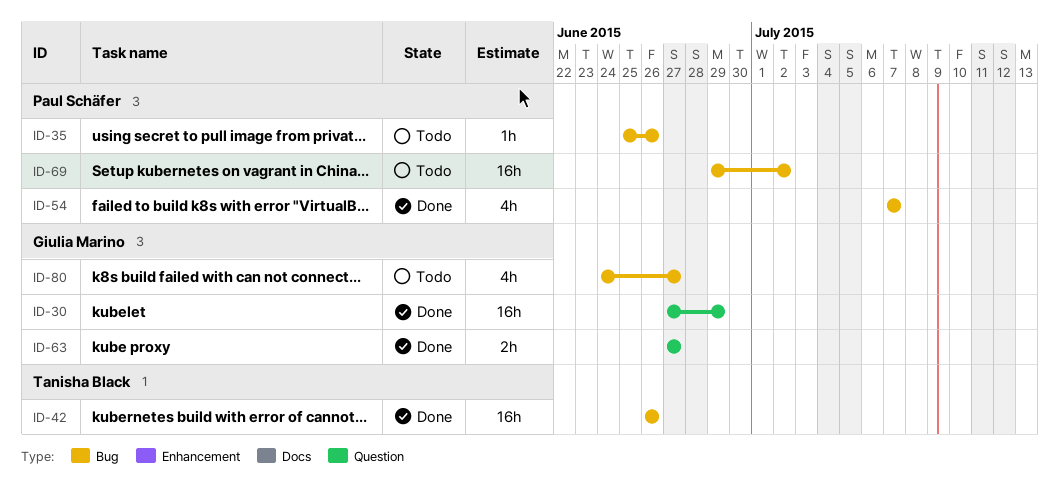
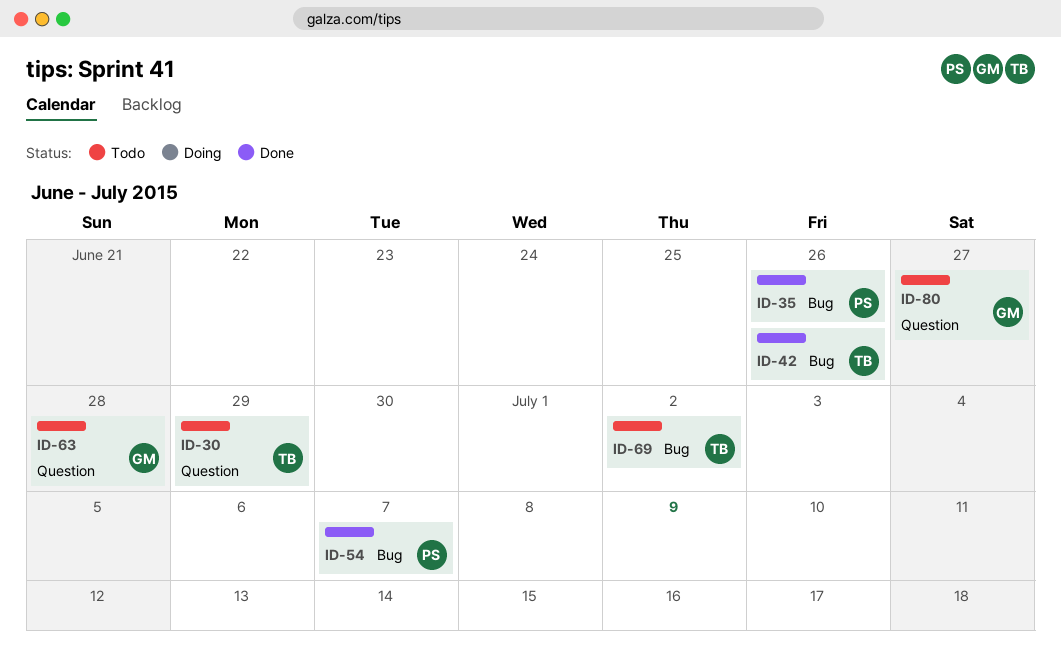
ID-30, status: Done -> Todo
ID-30, owner: Giulia Marino -> Tanisha Black
ID-35, status: Todo -> Done
ID-63, status: Done -> Todo
ID-63, due: Jun 27 -> Jun 28
ID-69, owner: Paul Schäfer -> Tanisha Black
ID-80, label: Bug -> Question

